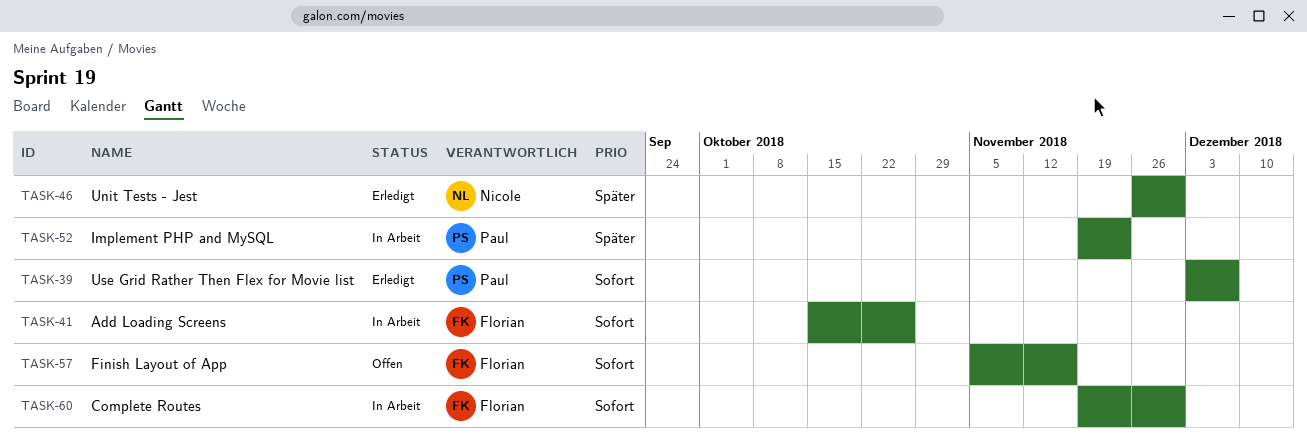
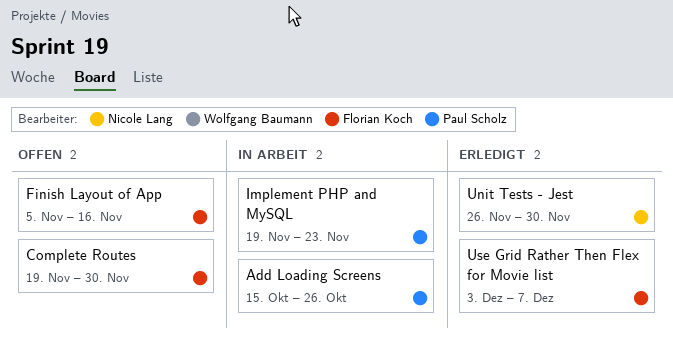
Add Loading Screens, owner: Florian Koch -> Paul Scholz
Complete Routes, status: In Arbeit -> Offen
Use Grid Rather Then Flex for Movie list, owner: Paul Scholz -> Florian Koch

